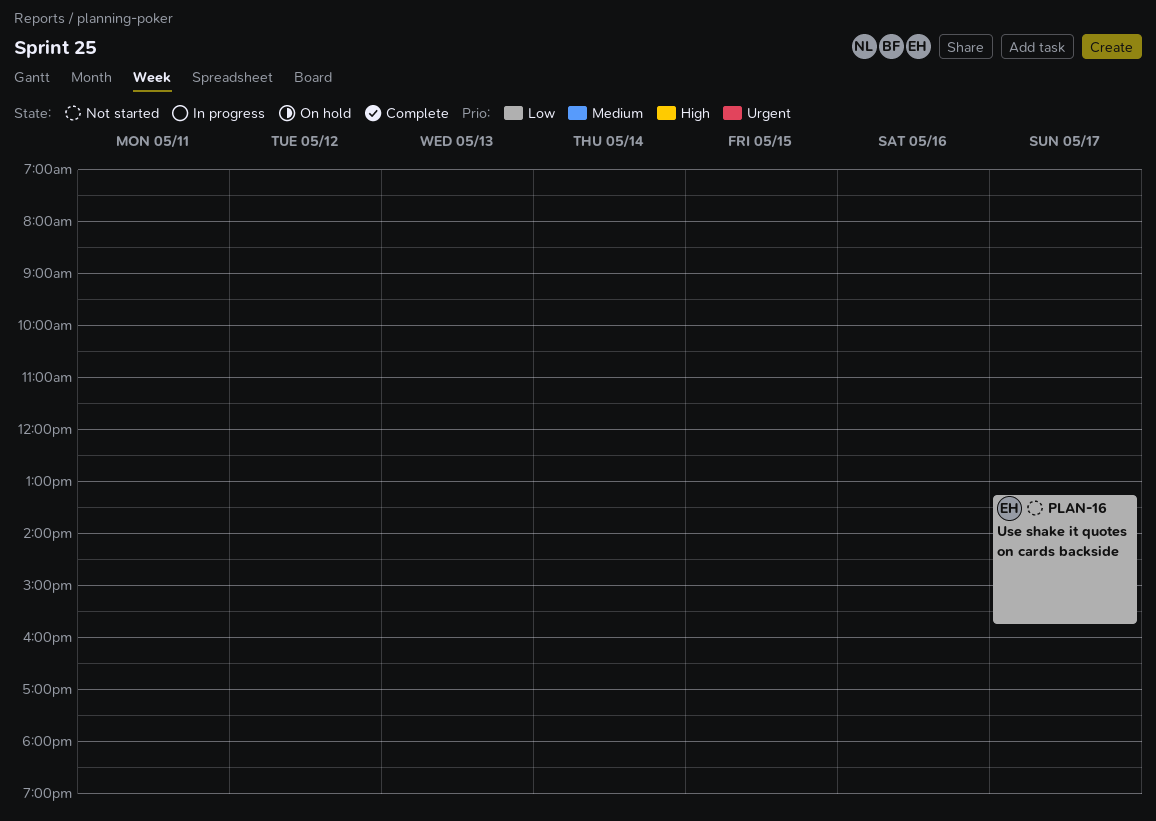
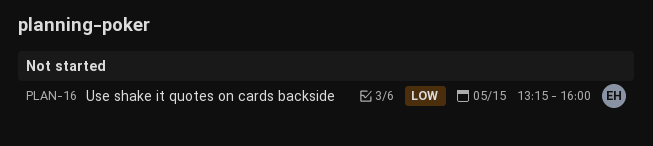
PLAN-16, day: May 17 -> May 15
PLAN-16, ends: 15:45 -> 16:00

